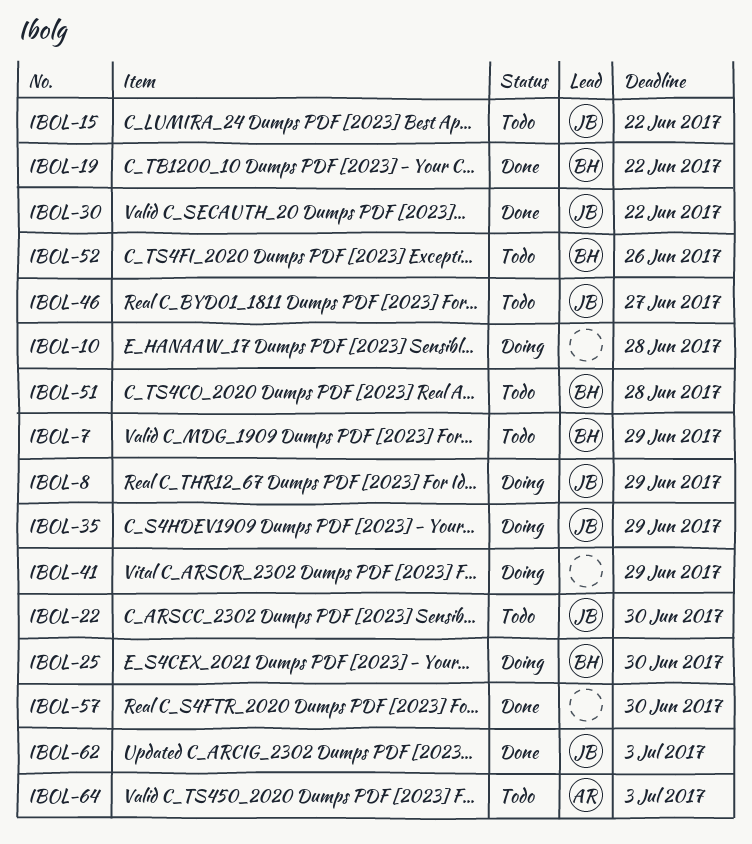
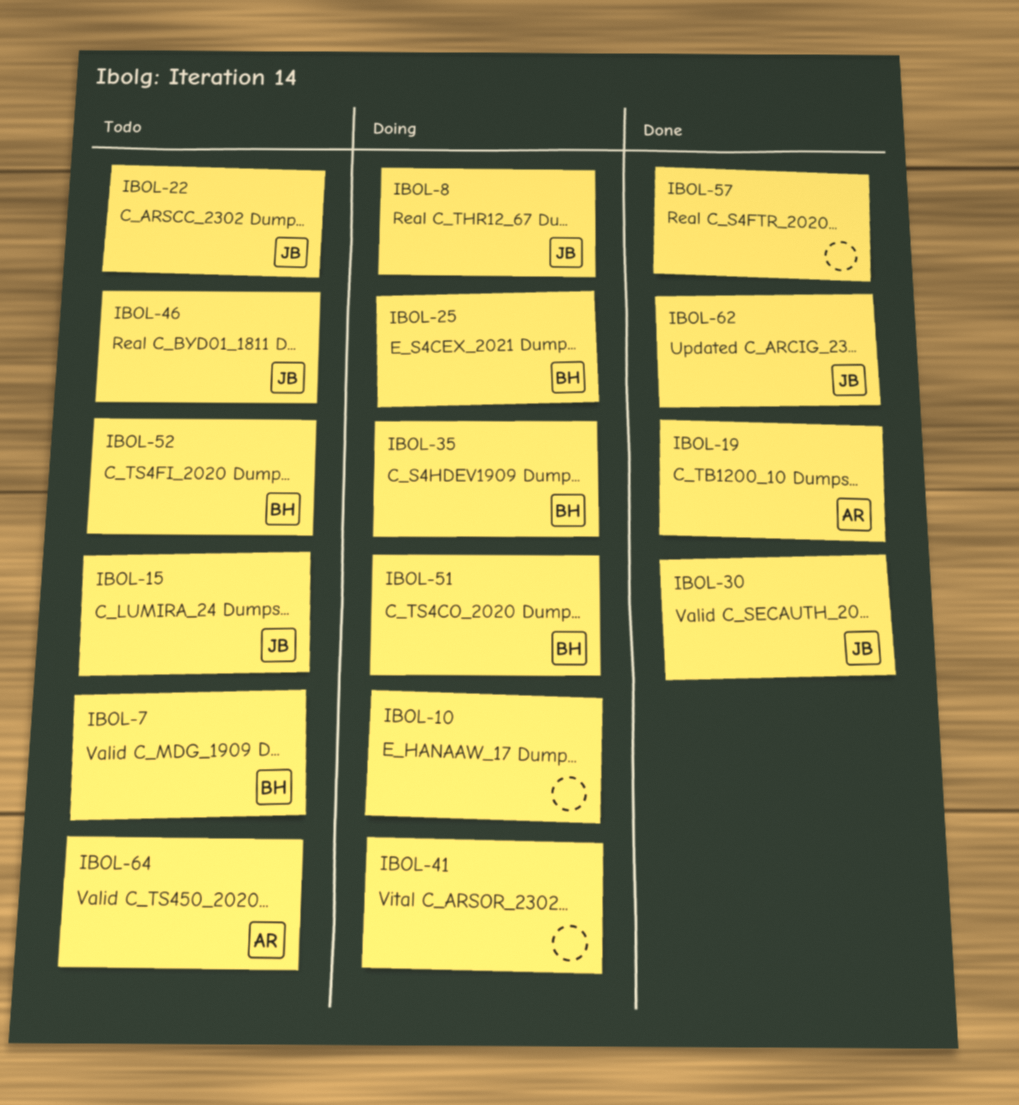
IBOL-19, owner: BH -> AR
IBOL-35, owner: JB -> BH
IBOL-51, status: Todo -> Doing

